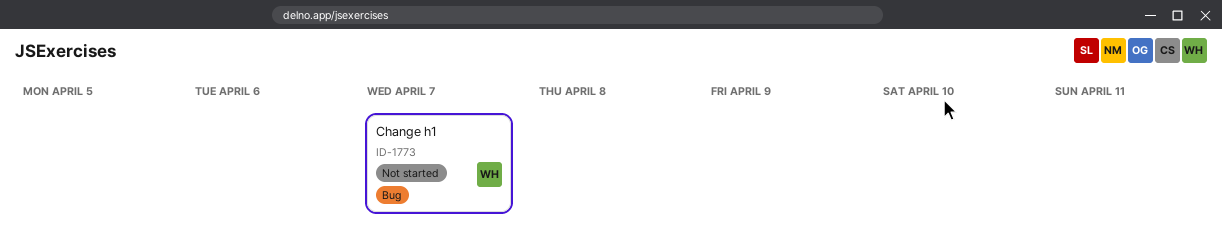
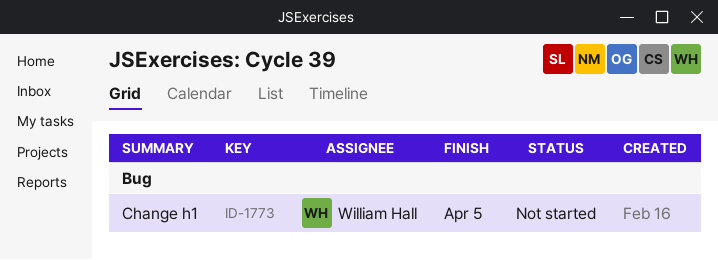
ID-1773, due: Apr 7 -> Apr 5

